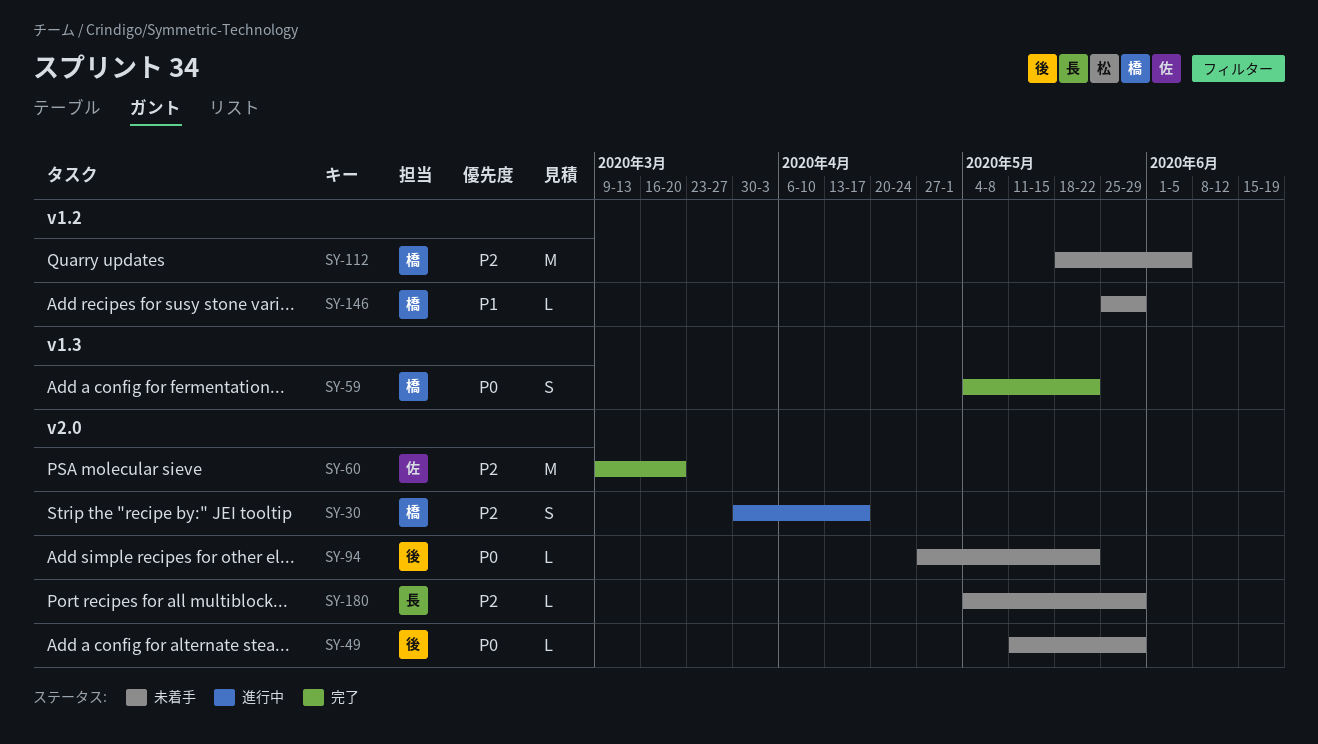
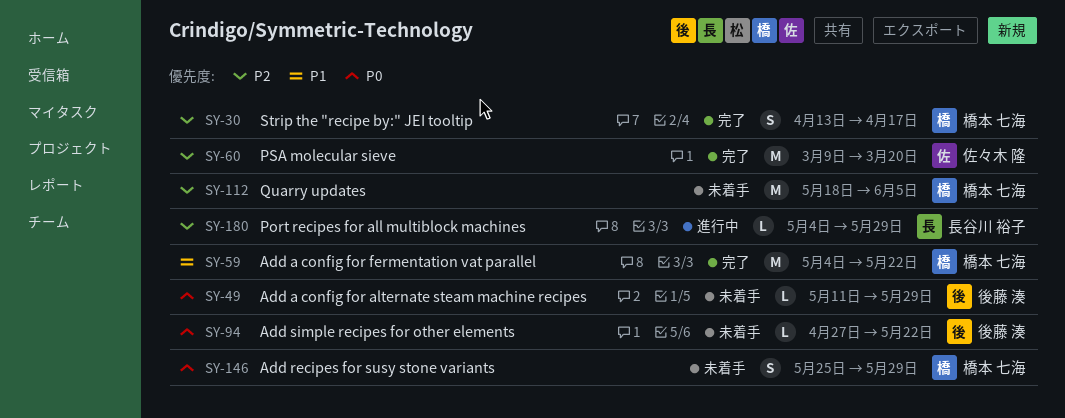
SY-30, status: 進行中 -> 完了
SY-30, start: Mar 30 -> Apr 13
SY-59, priority: P0 -> P1
SY-59, estimate: S -> M
SY-146, priority: P1 -> P0
SY-146, estimate: L -> S
SY-180, status: 未着手 -> 進行中

